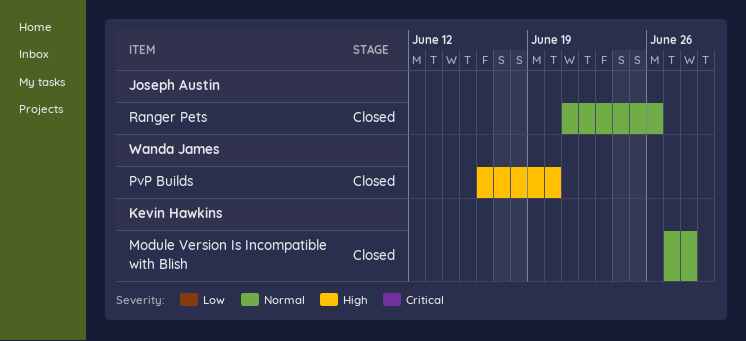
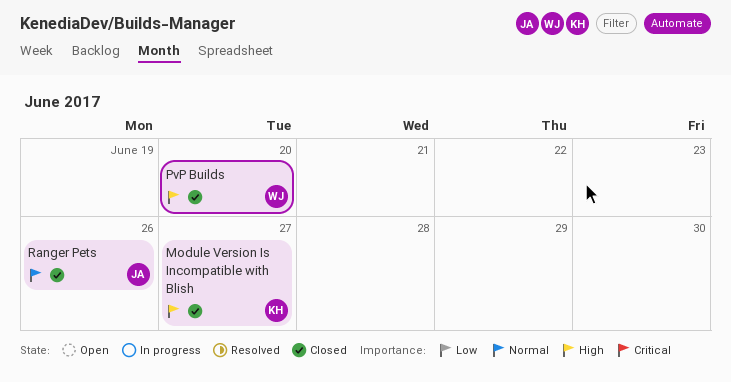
Module Version Is Incompatible with Blish, priority: Normal -> High
Module Version Is Incompatible with Blish, due: Jun 28 -> Jun 27

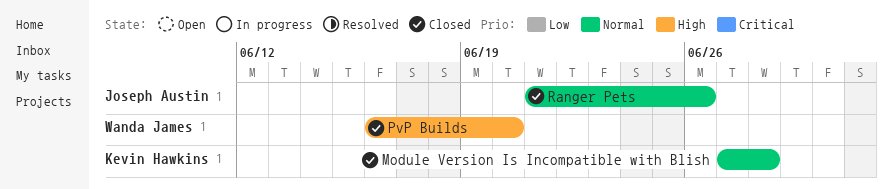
Module Version Is Incompatible with Blish, priority: High -> Normal
Module Version Is Incompatible with Blish, due: Jun 27 -> Jun 28

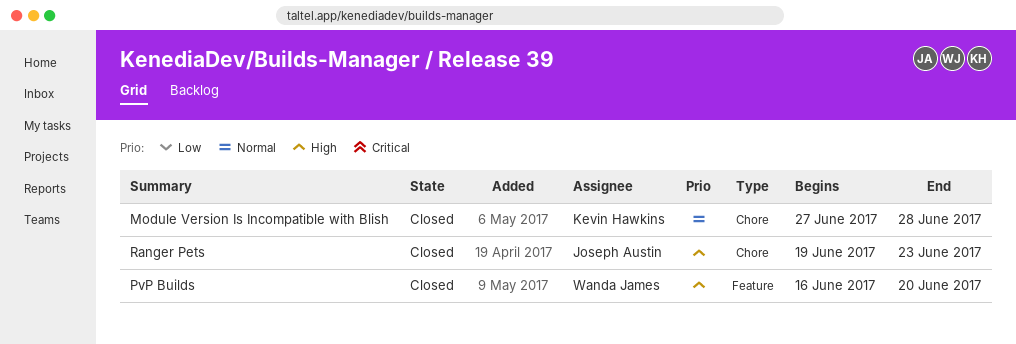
Ranger Pets, priority: Normal -> High
Ranger Pets, start: Jun 21 -> Jun 19
Ranger Pets, due: Jun 26 -> Jun 23

